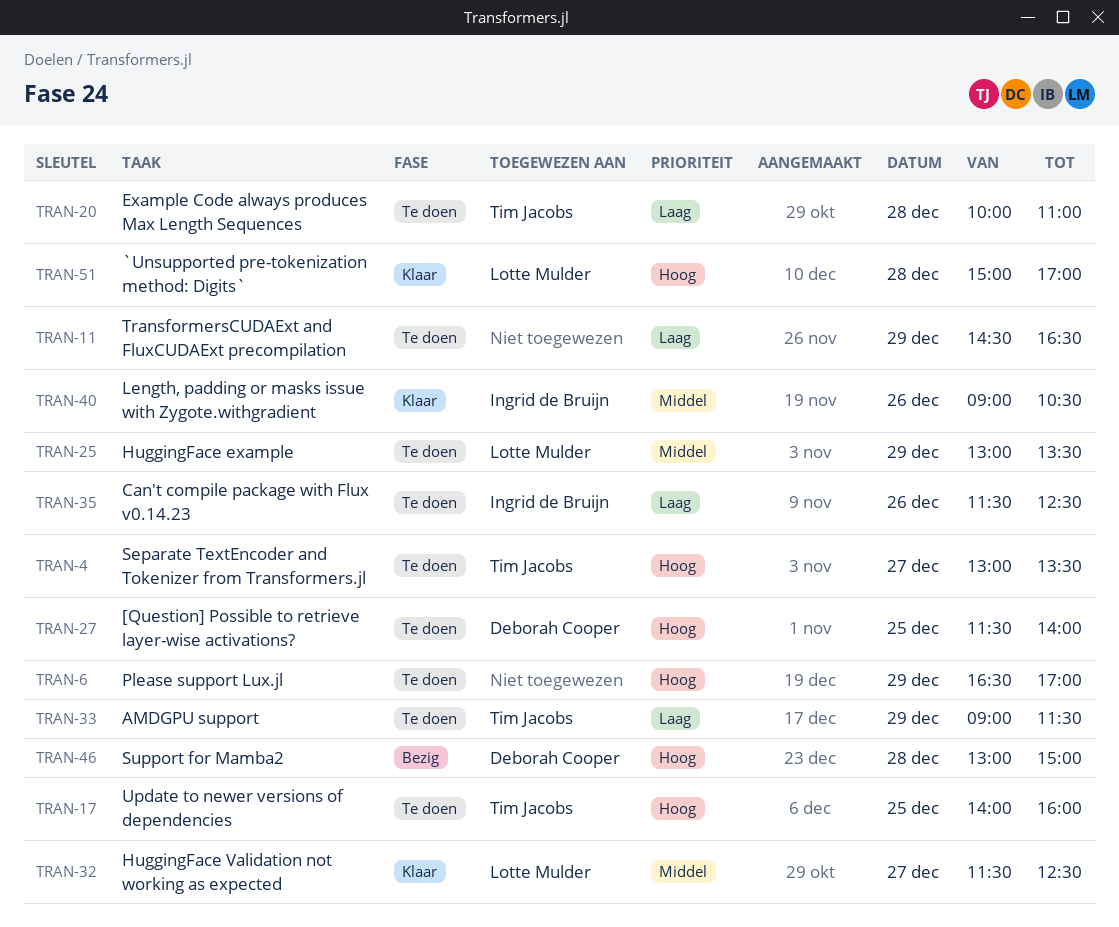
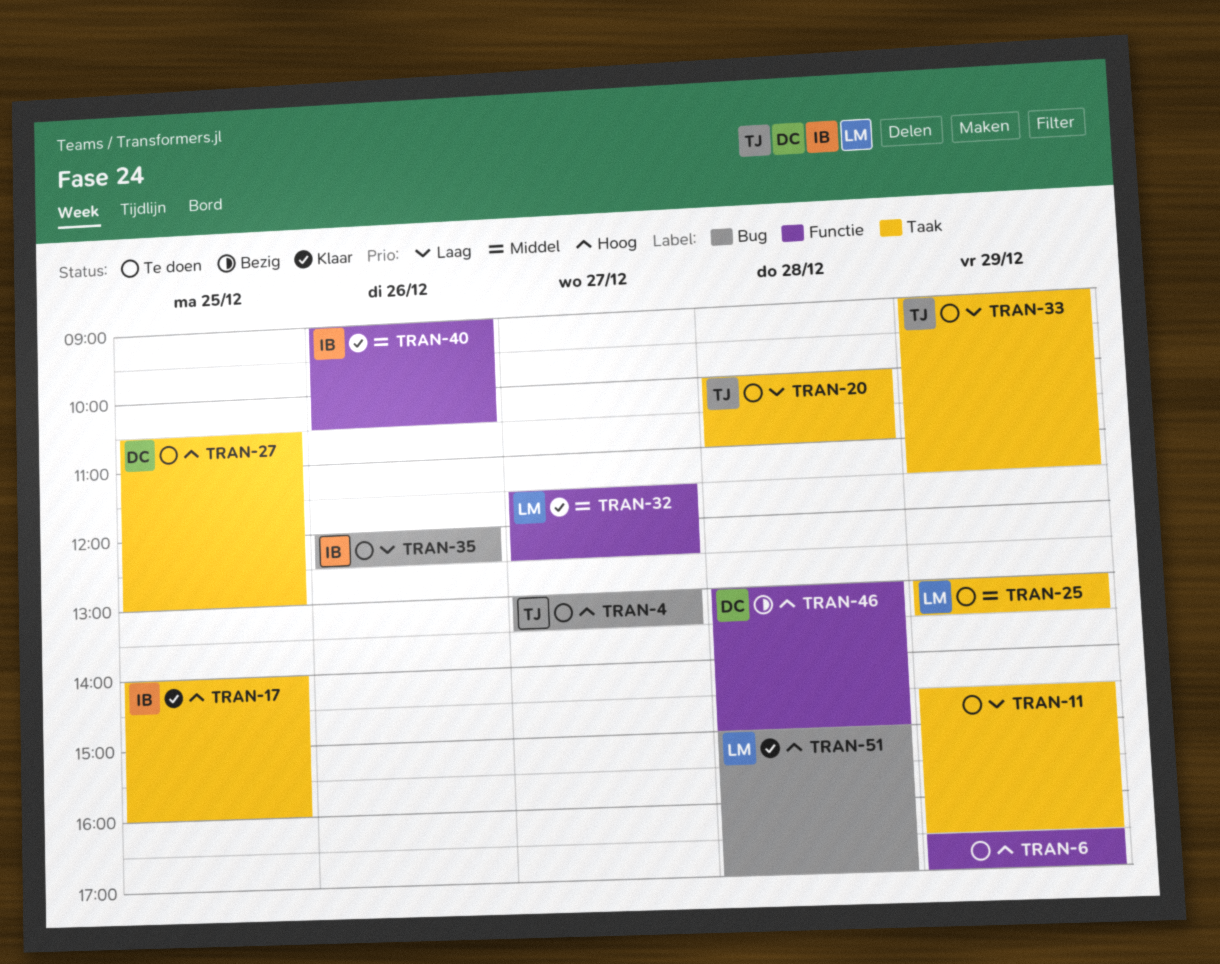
TRAN-17, status: Te doen -> Klaar
TRAN-17, owner: Tim Jacobs -> Ingrid de Bruijn
TRAN-27, begins: 11:30 -> 10:30
TRAN-27, ends: 14:00 -> 13:00
TRAN-35, begins: 11:30 -> 12:00

